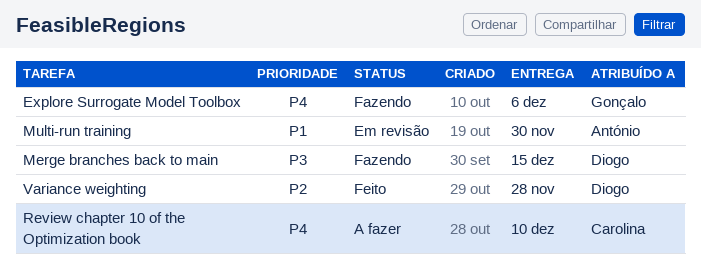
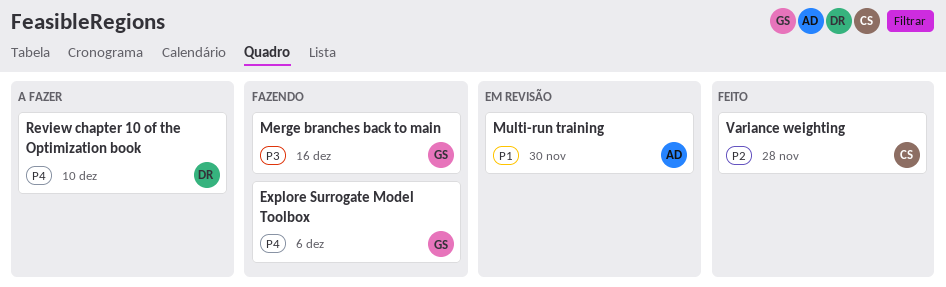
Merge branches back to main, owner: Diogo -> Gonçalo
Merge branches back to main, due: Dec 15 -> Dec 16
Review chapter 10 of the Optimization book, owner: Carolina -> Diogo
Variance weighting, owner: Diogo -> Carolina

